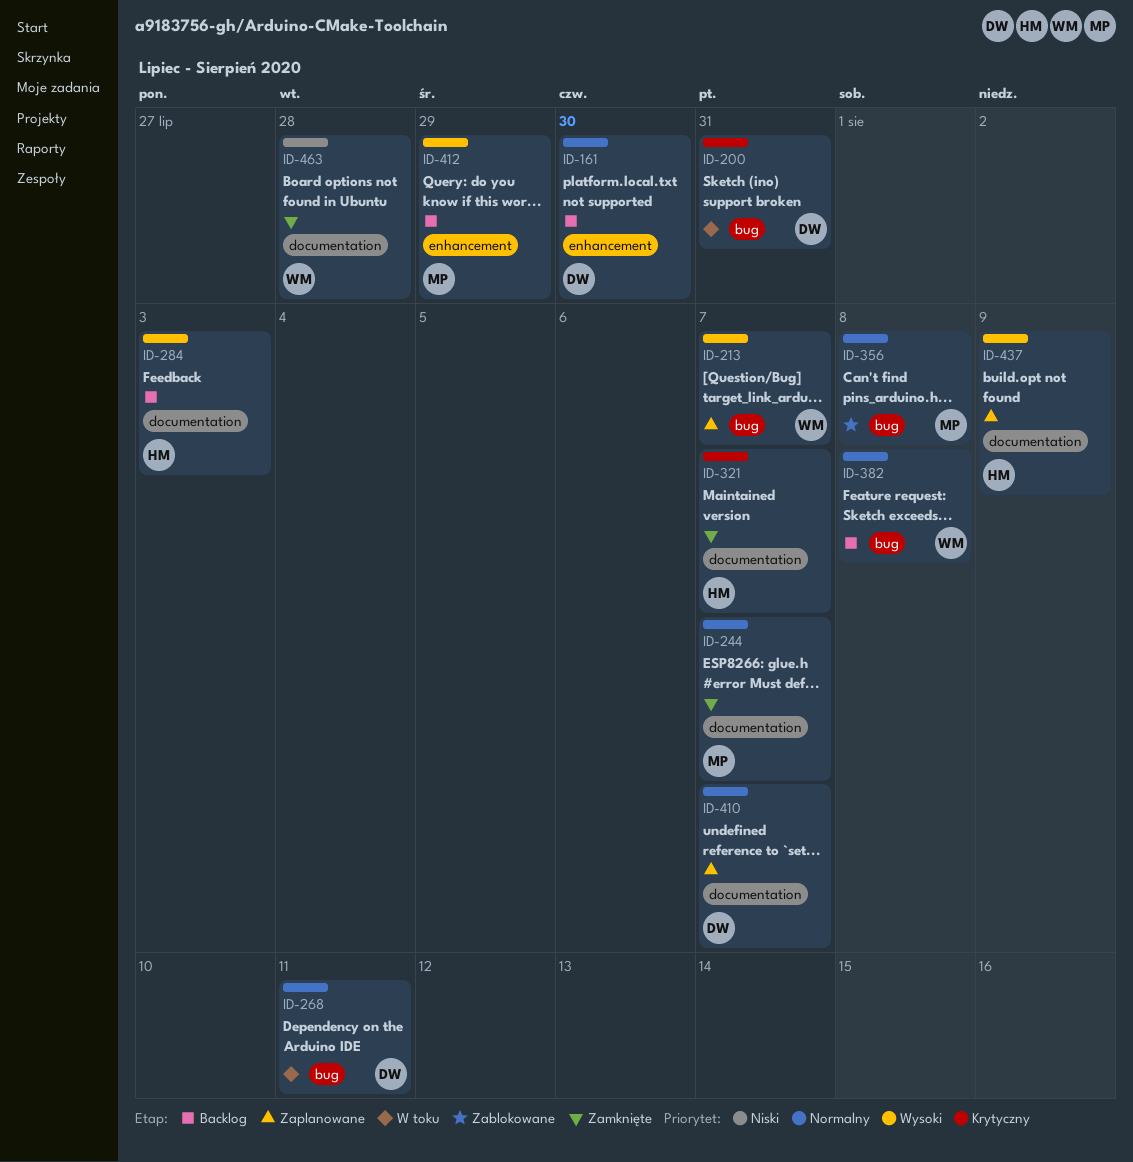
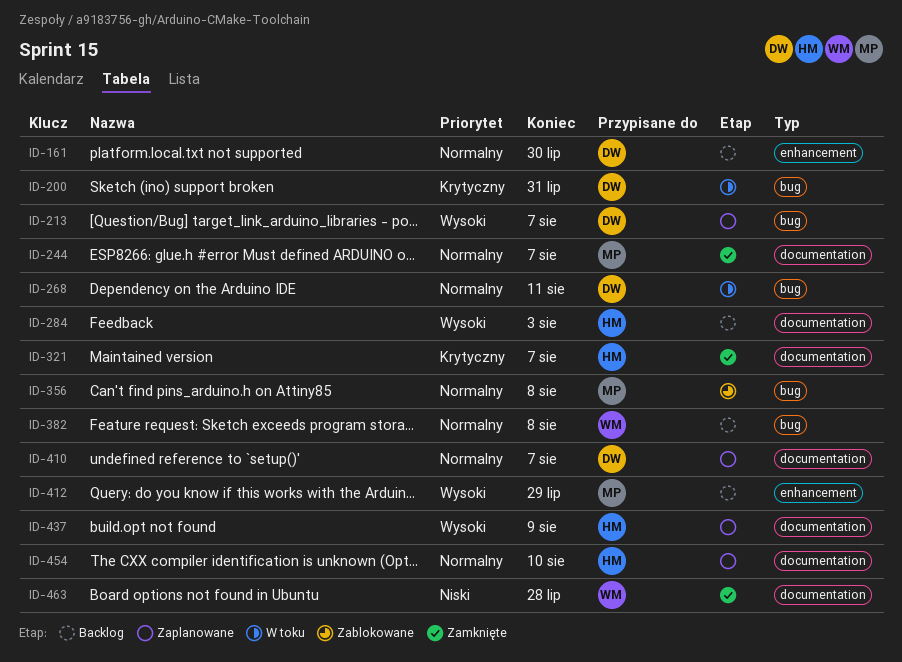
ID-213, owner: WM -> DW
ID-454: none -> present

